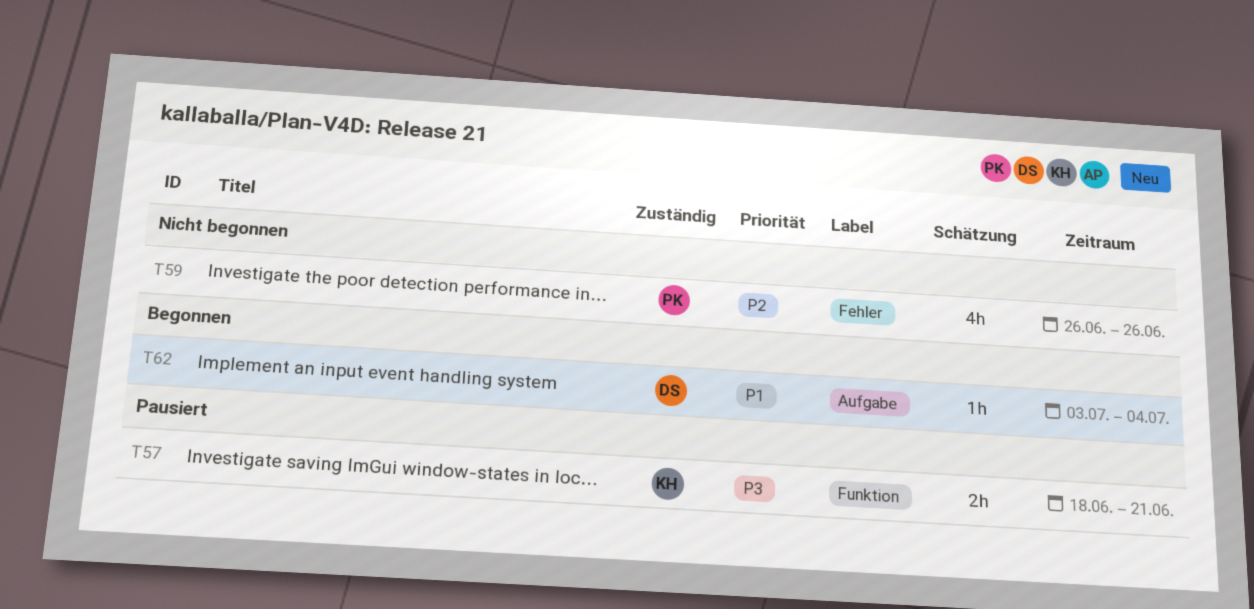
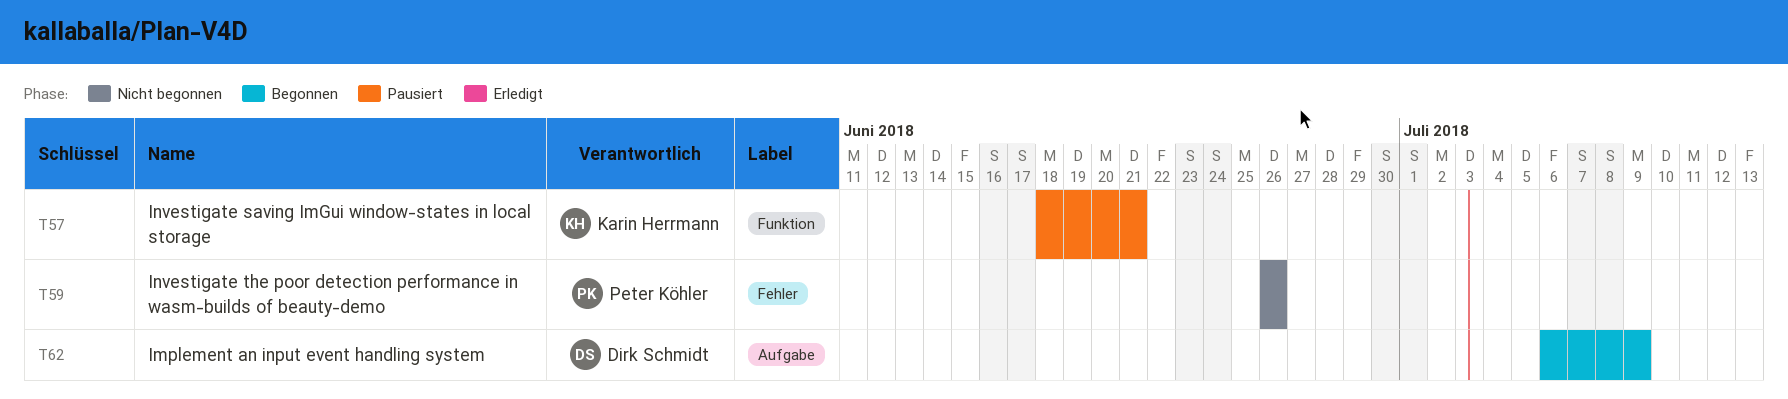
T62, start: Jul 3 -> Jul 6
T62, due: Jul 4 -> Jul 9

